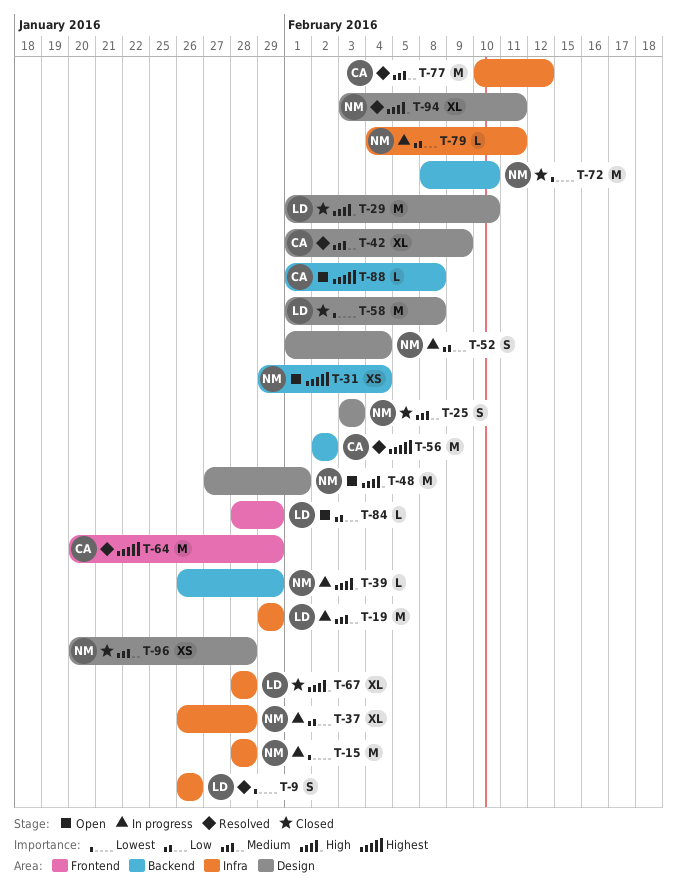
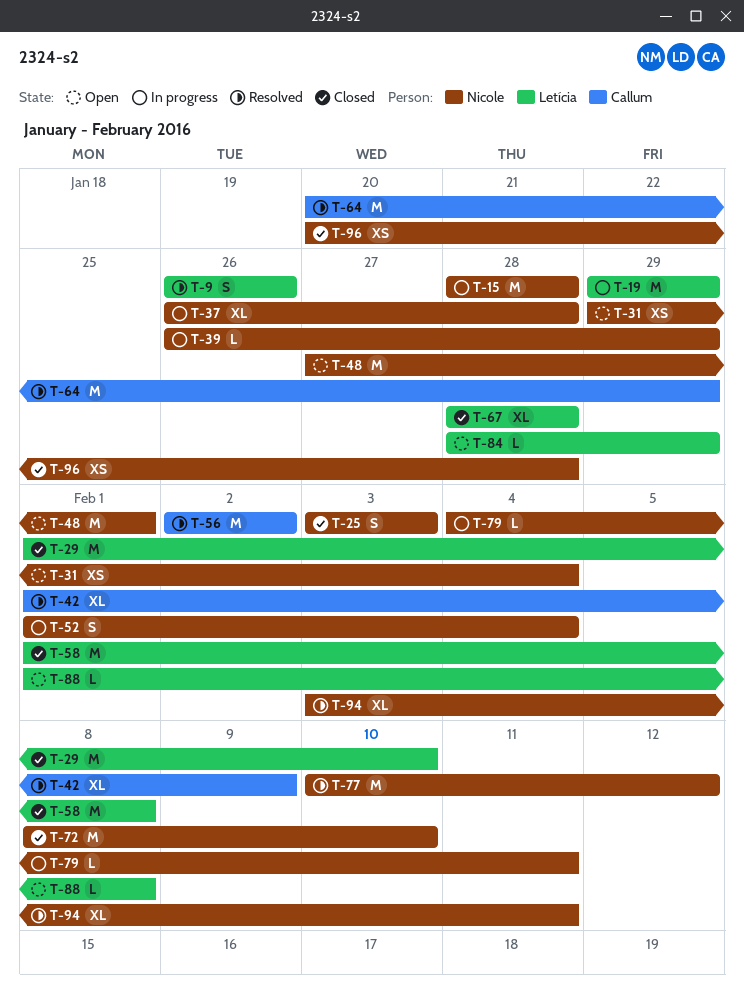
T-77, owner: Callum -> Nicole
T-88, owner: Callum -> Letícia

